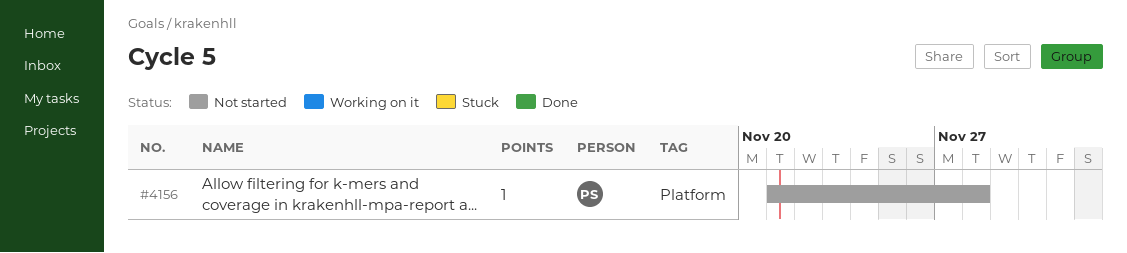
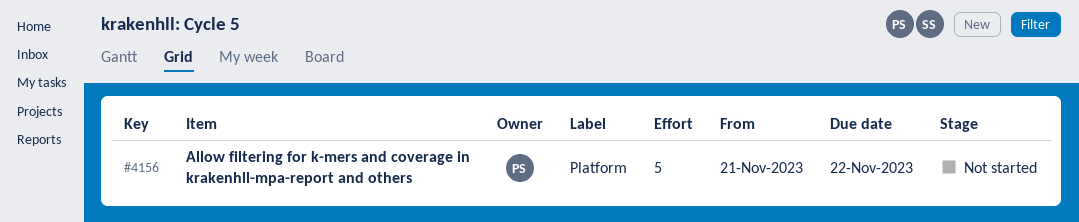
#4156, estimate: 1 -> 5
#4156, due: Nov 28 -> Nov 22

